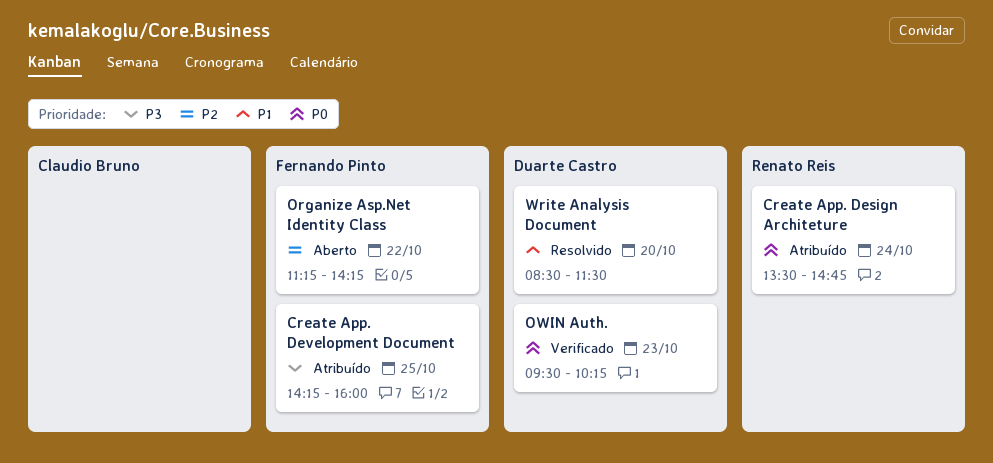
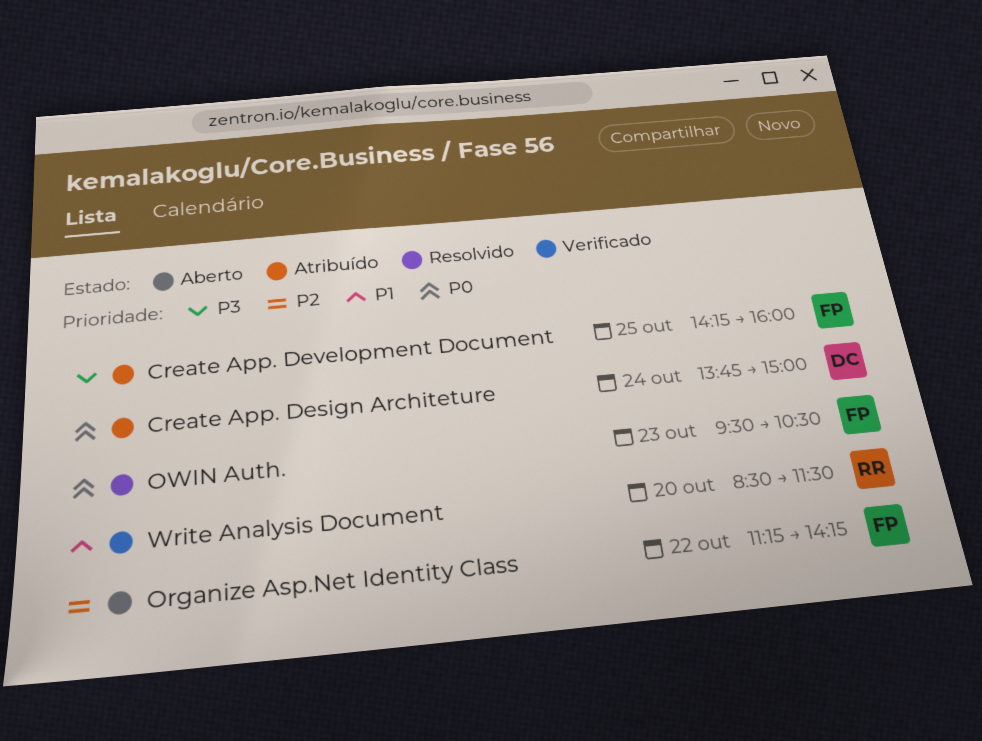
Create App. Design Architeture, owner: Renato Reis -> Duarte Castro
Create App. Design Architeture, begins: 13:30 -> 13:45
Create App. Design Architeture, ends: 14:45 -> 15:00
OWIN Auth., status: Verificado -> Resolvido
OWIN Auth., owner: Duarte Castro -> Fernando Pinto
OWIN Auth., ends: 10:15 -> 10:30
Write Analysis Document, status: Resolvido -> Verificado
Write Analysis Document, owner: Duarte Castro -> Renato Reis

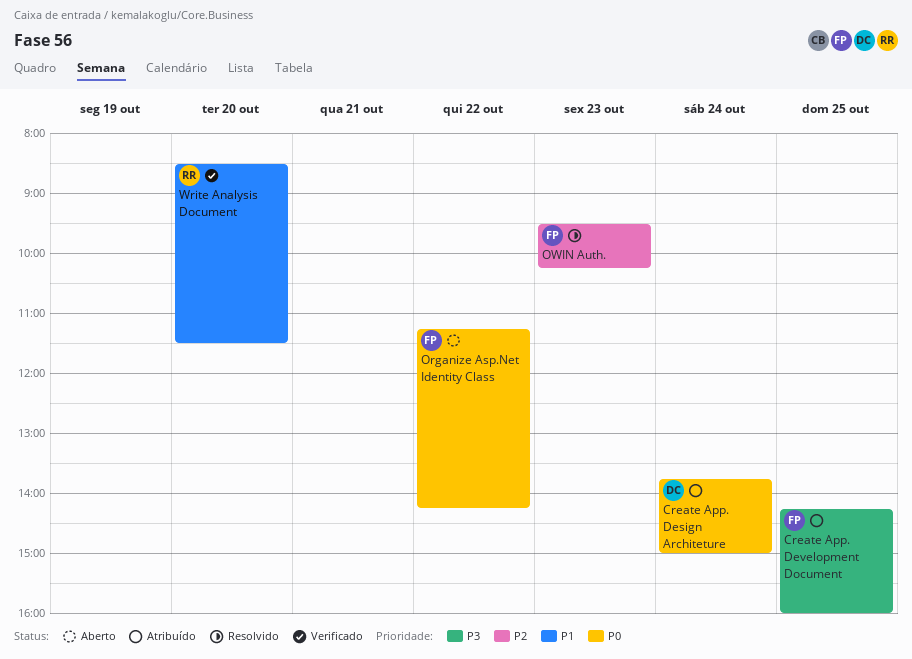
Organize Asp.Net Identity Class, priority: P2 -> P0
OWIN Auth., priority: P0 -> P2
OWIN Auth., ends: 10:30 -> 10:15

